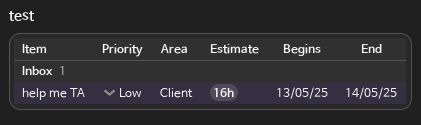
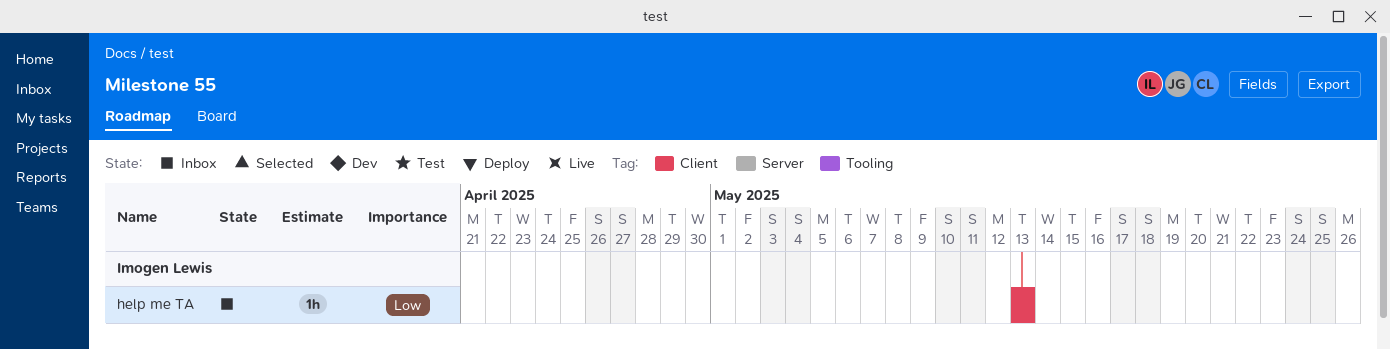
help me TA, estimate: 16h -> 1h
help me TA, due: May 14 -> May 13

